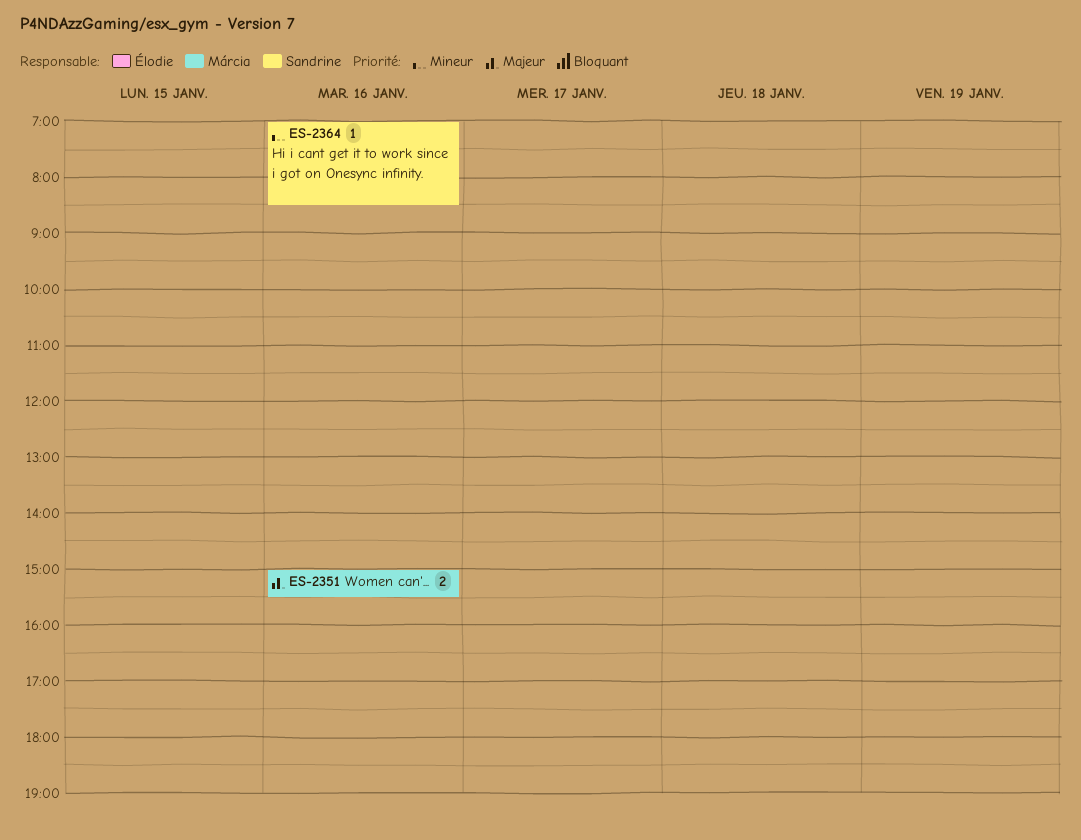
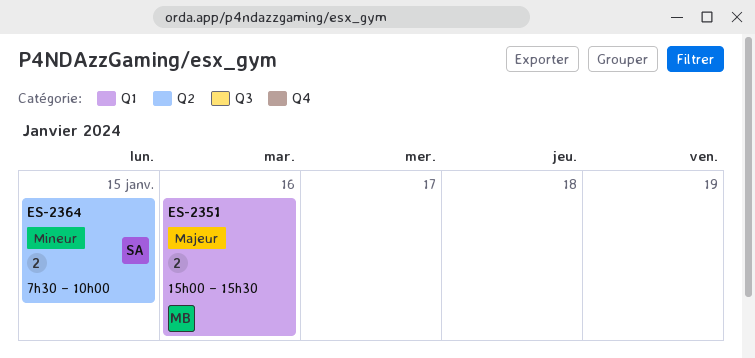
ES-2364, estimate: 1 -> 2
ES-2364, day: Jan 16 -> Jan 15
ES-2364, begins: 07:00 -> 07:30
ES-2364, ends: 08:30 -> 10:00

